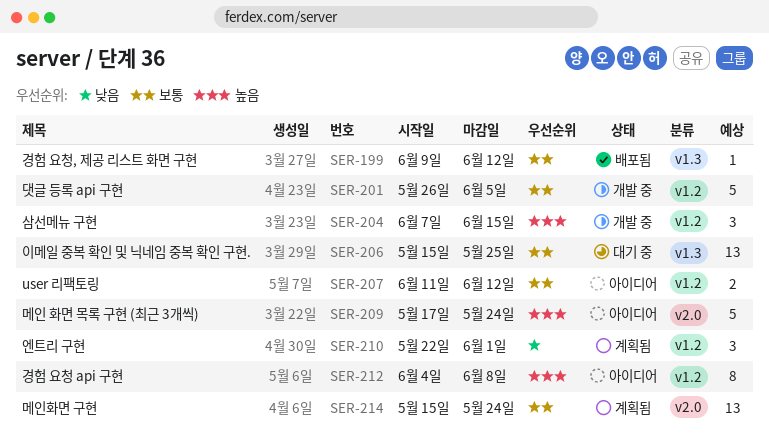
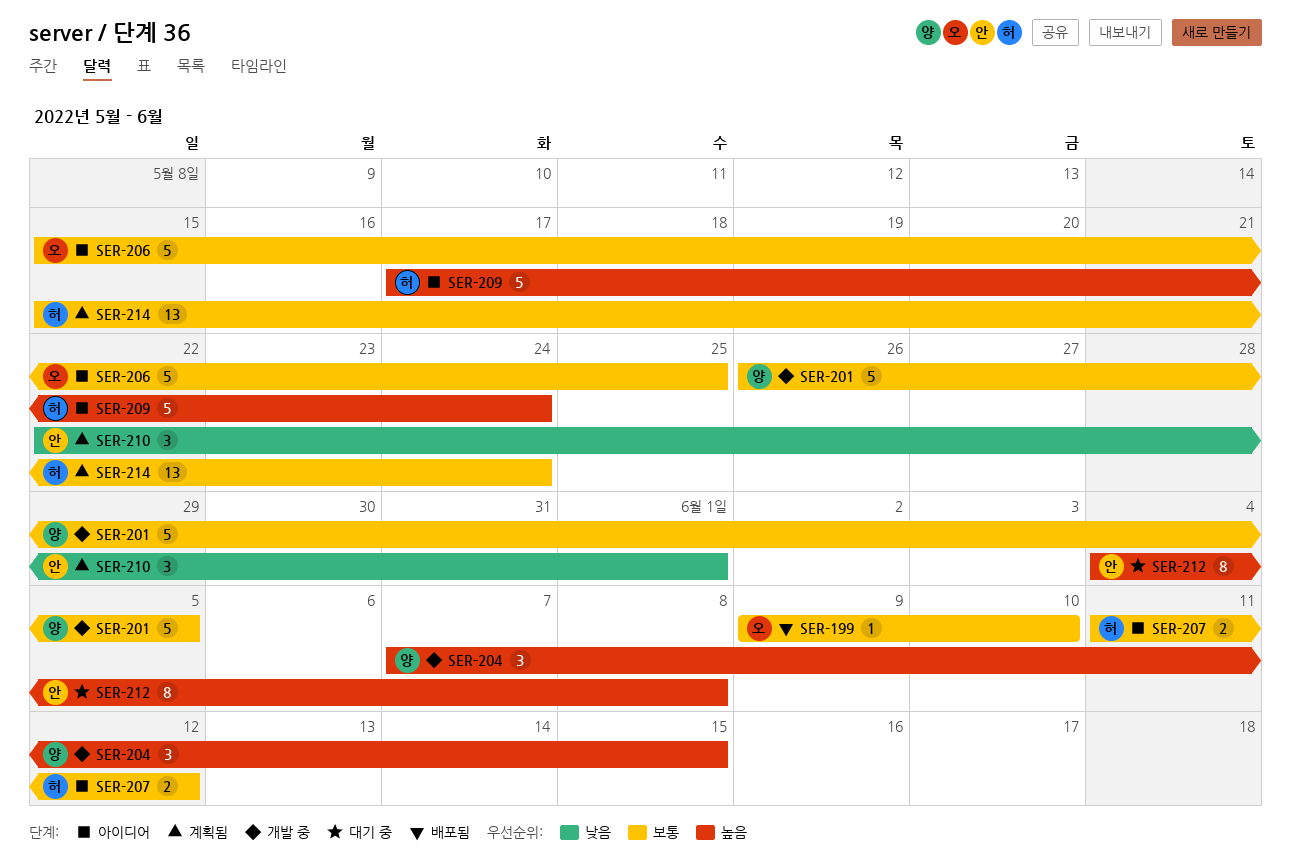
SER-199, due: Jun 12 -> Jun 10
SER-206, status: 대기 중 -> 아이디어
SER-206, estimate: 13 -> 5
SER-212, status: 아이디어 -> 대기 중

